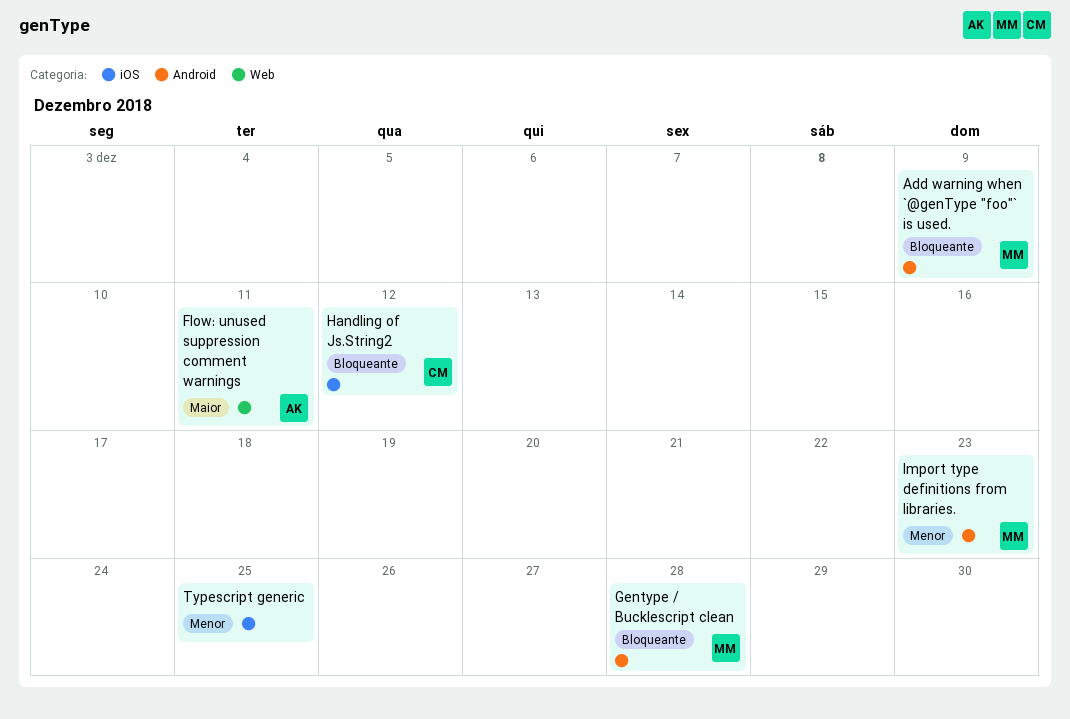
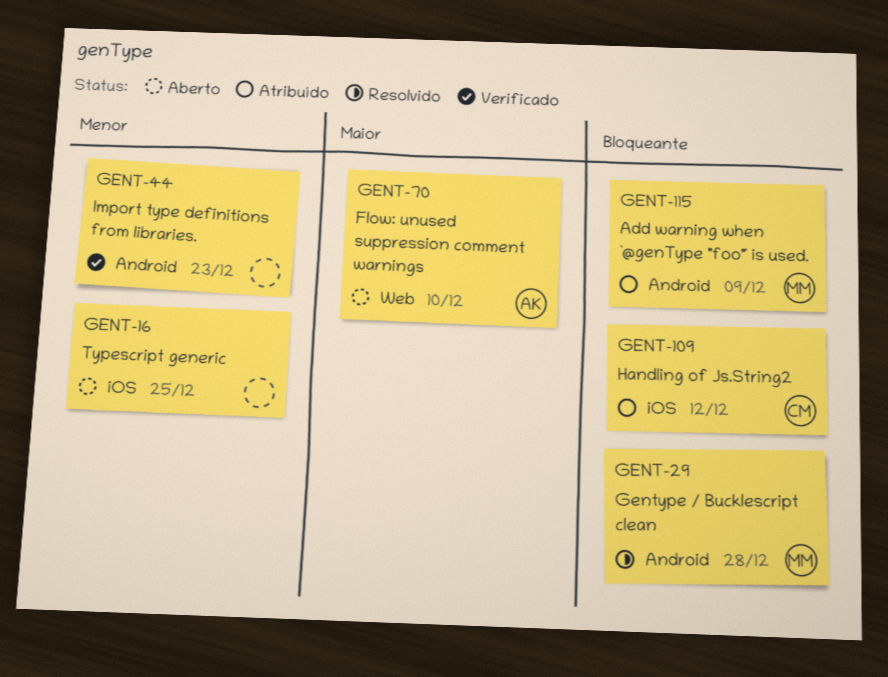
Flow: unused suppression comment warnings, due: Dec 11 -> Dec 10
Import type definitions from libraries., owner: MM -> none

